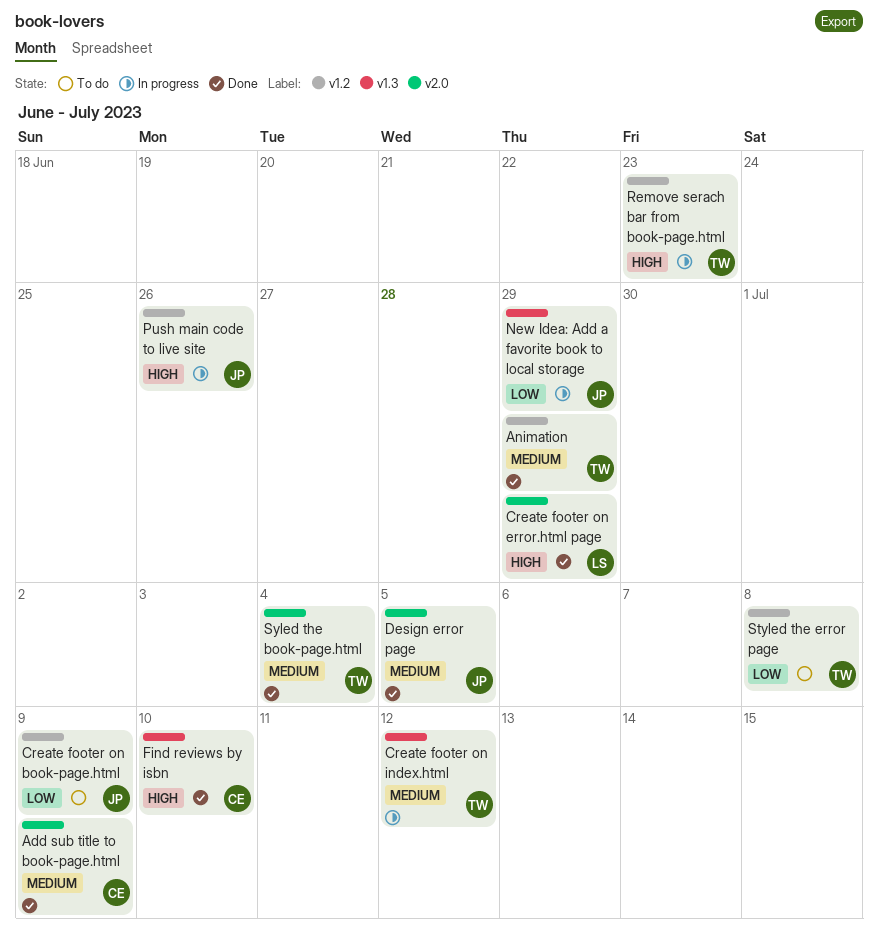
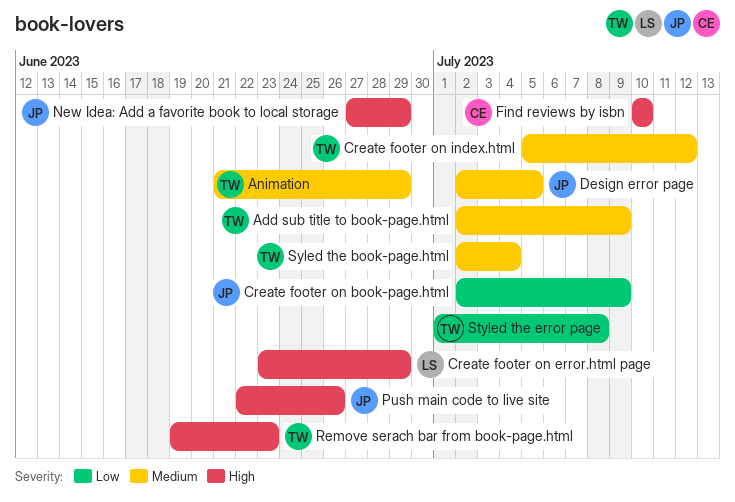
Add sub title to book-page.html, owner: CE -> TW
New Idea: Add a favorite book to local storage, priority: Low -> High

